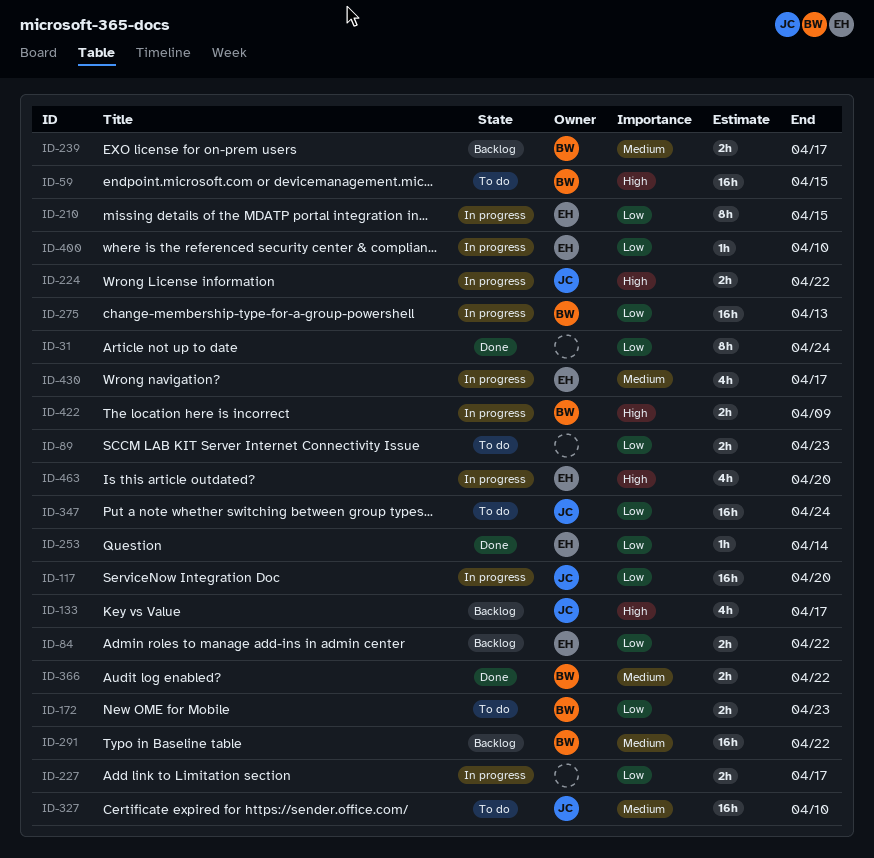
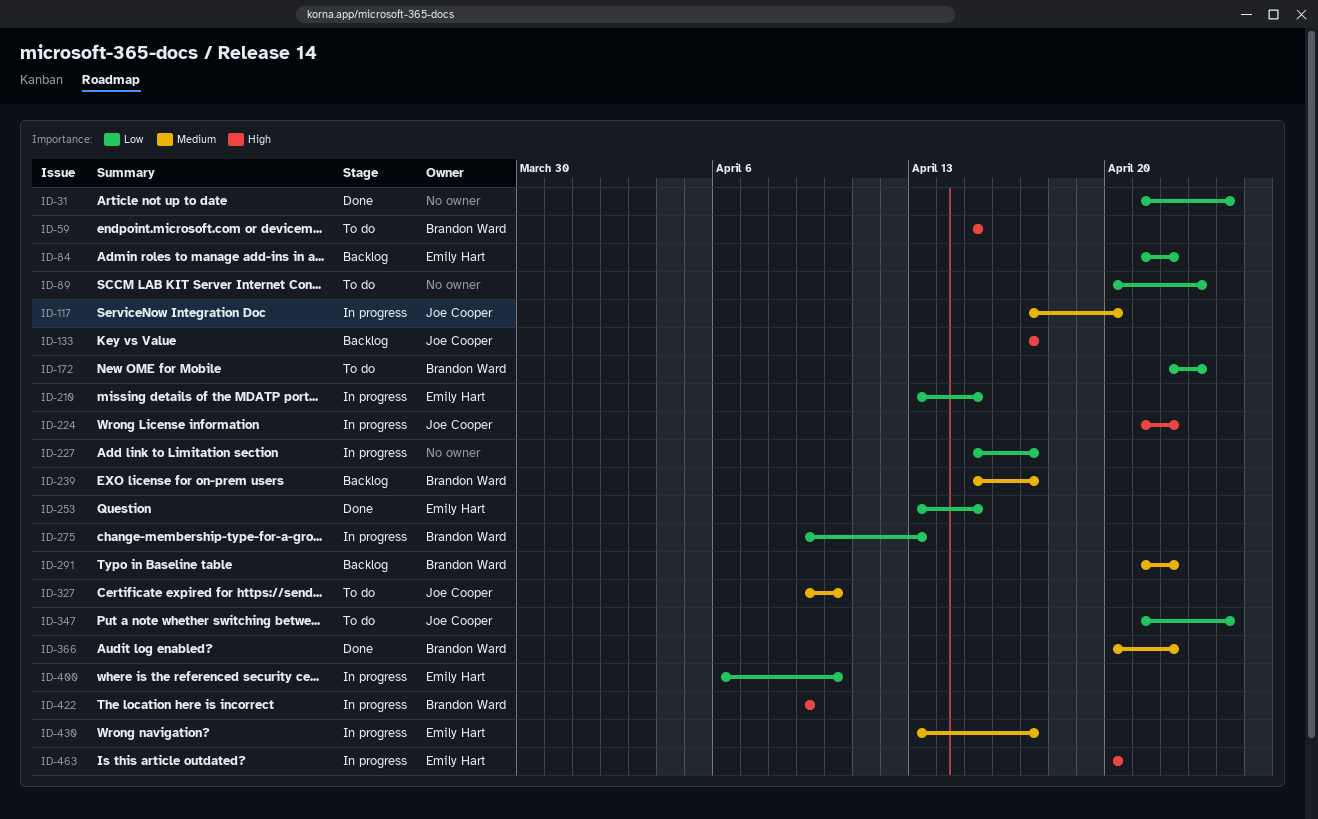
ID-117, priority: Low -> Medium
ID-253, due: Apr 14 -> Apr 15

